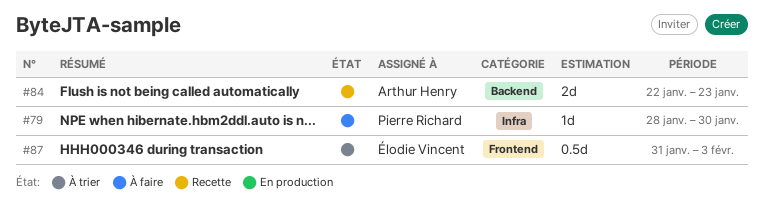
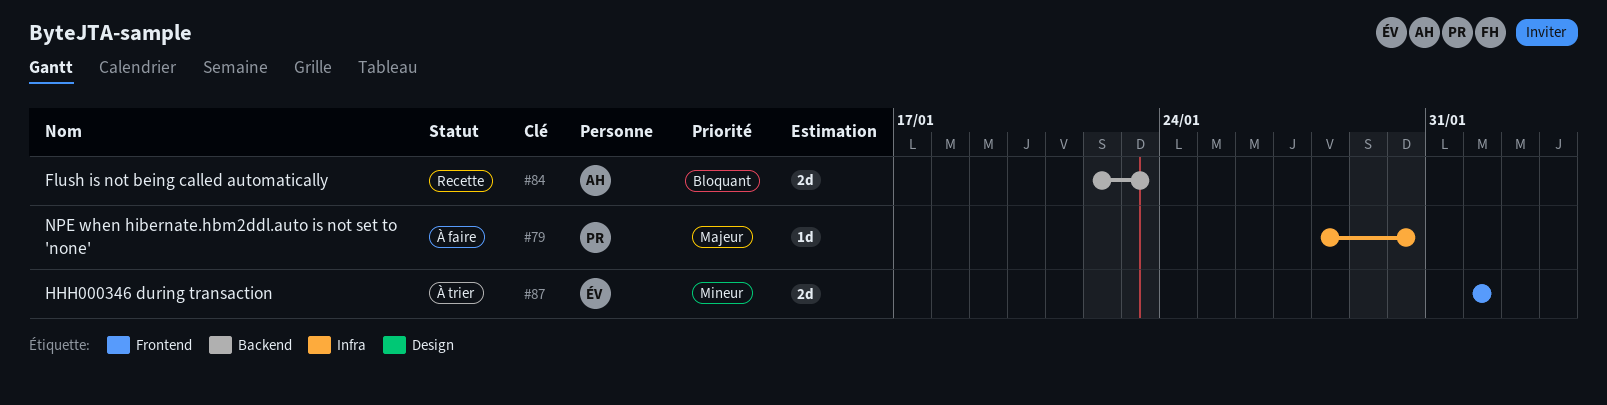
#87, estimate: 0.5d -> 2d
#87, start: Jan 31 -> Feb 1
#87, due: Feb 3 -> Feb 1

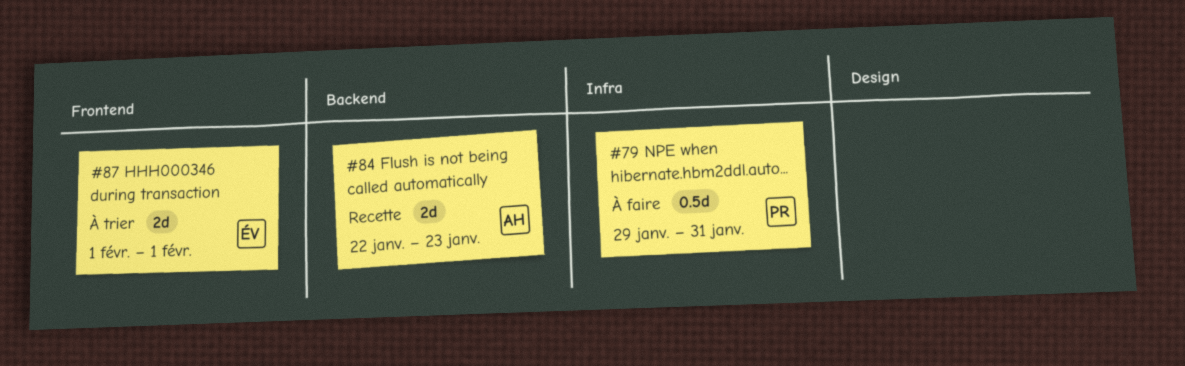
#79, estimate: 1d -> 0.5d
#79, start: Jan 28 -> Jan 29
#79, due: Jan 30 -> Jan 31

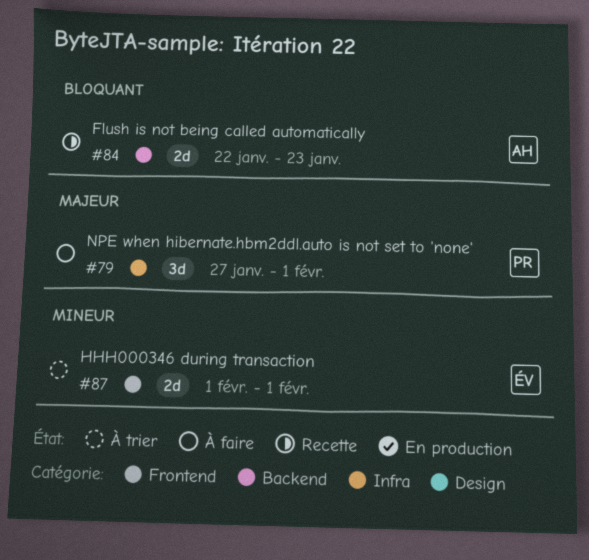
#79, estimate: 0.5d -> 3d
#79, start: Jan 29 -> Jan 27
#79, due: Jan 31 -> Feb 1

